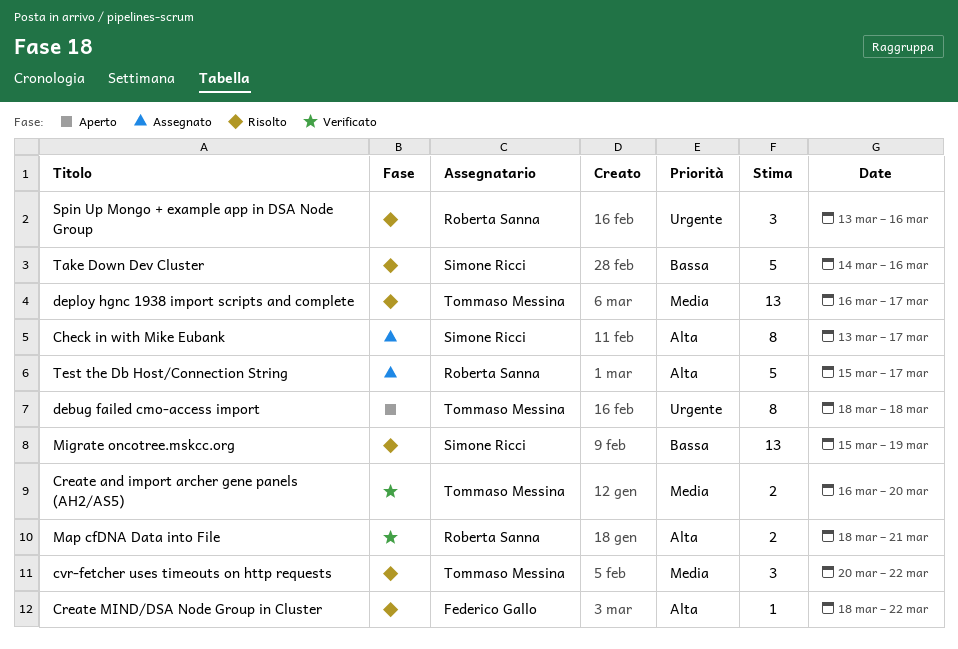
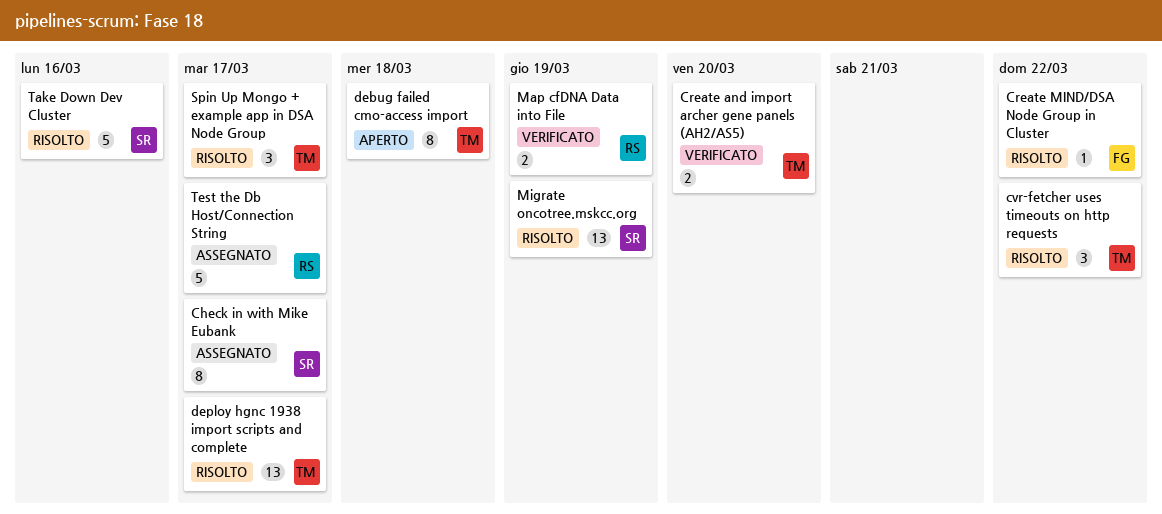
Map cfDNA Data into File, due: Mar 21 -> Mar 19
Spin Up Mongo + example app in DSA Node Group, owner: Roberta Sanna -> Tommaso Messina
Spin Up Mongo + example app in DSA Node Group, due: Mar 16 -> Mar 17

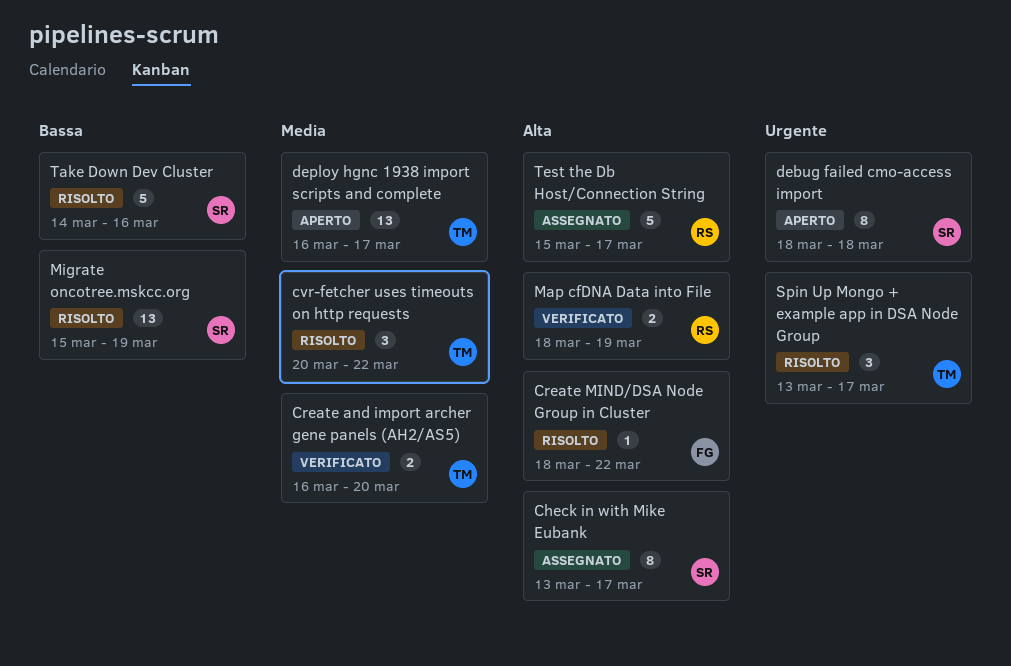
debug failed cmo-access import, owner: TM -> SR
deploy hgnc 1938 import scripts and complete, status: Risolto -> Aperto

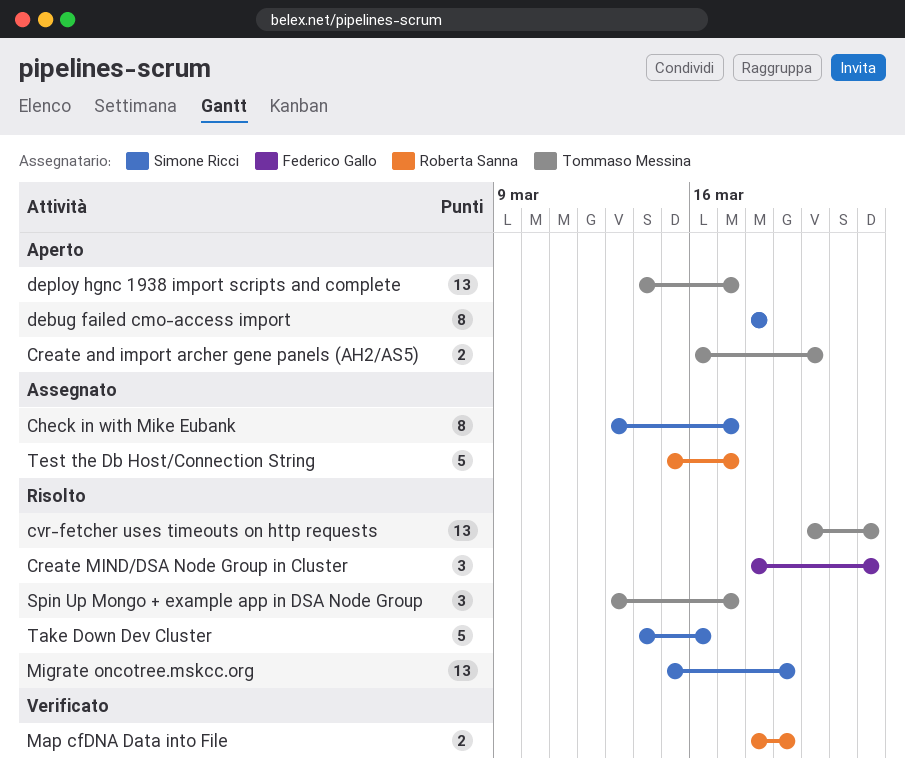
Create and import archer gene panels (AH2/AS5), status: Verificato -> Aperto
Create MIND/DSA Node Group in Cluster, estimate: 1 -> 3
cvr-fetcher uses timeouts on http requests, estimate: 3 -> 13
deploy hgnc 1938 import scripts and complete, start: Mar 16 -> Mar 14

